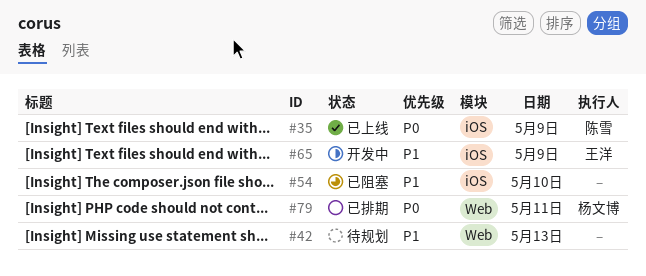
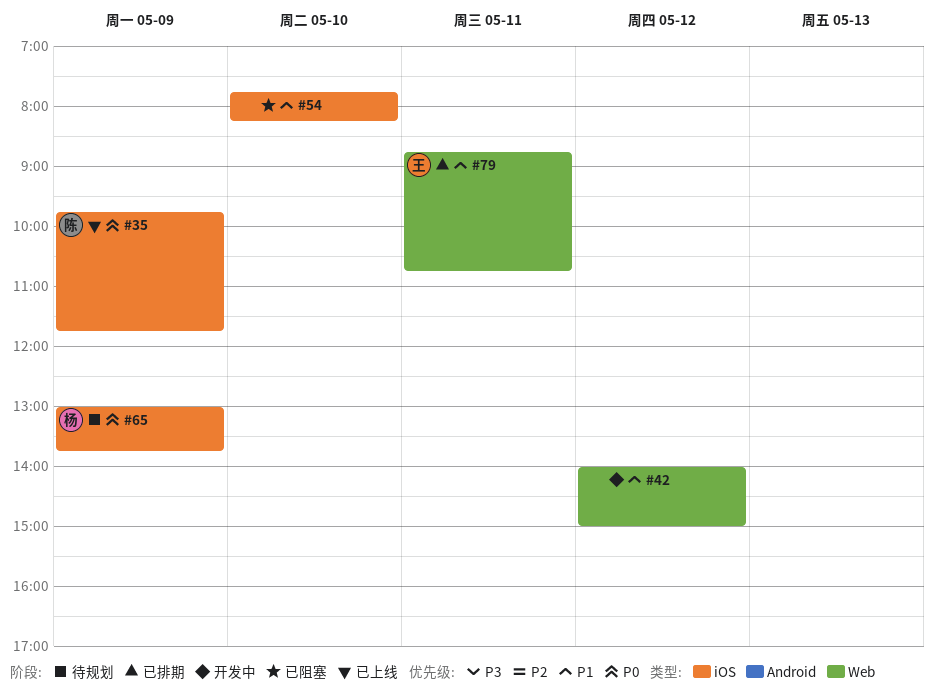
#42, status: 待规划 -> 开发中
#42, day: May 13 -> May 12
#65, status: 开发中 -> 待规划
#65, owner: 王洋 -> 杨文博
#65, priority: P1 -> P0
#79, owner: 杨文博 -> 王洋
#79, priority: P0 -> P1

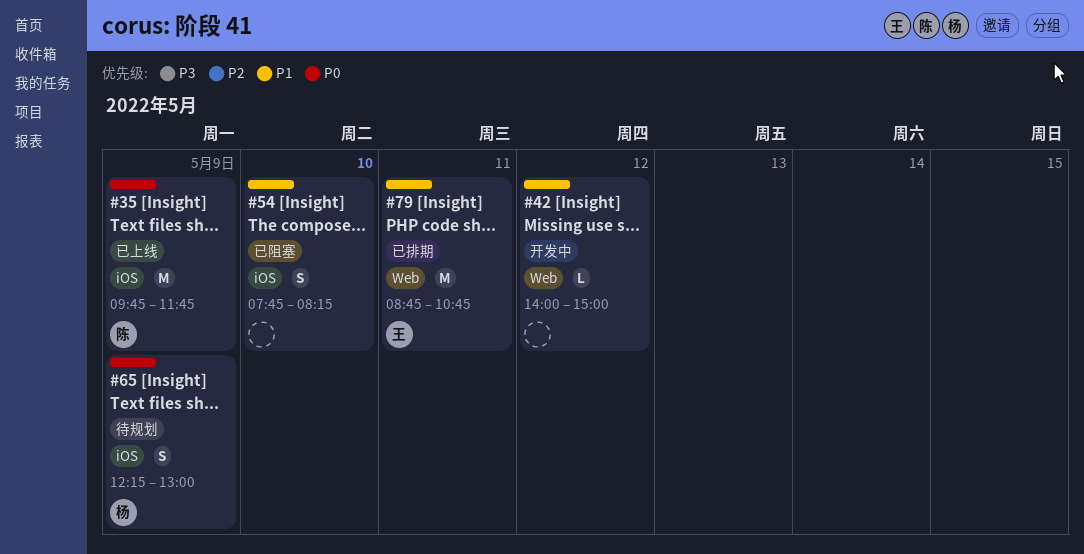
#65, begins: 13:00 -> 12:15
#65, ends: 13:45 -> 13:00

